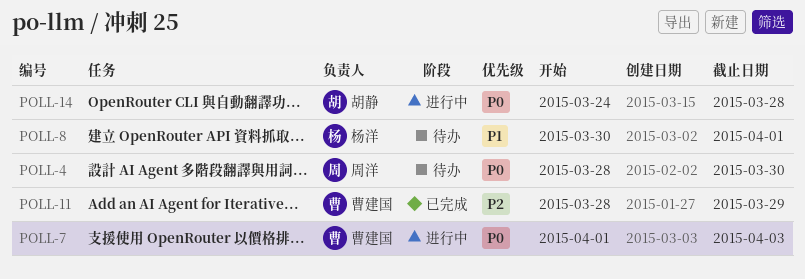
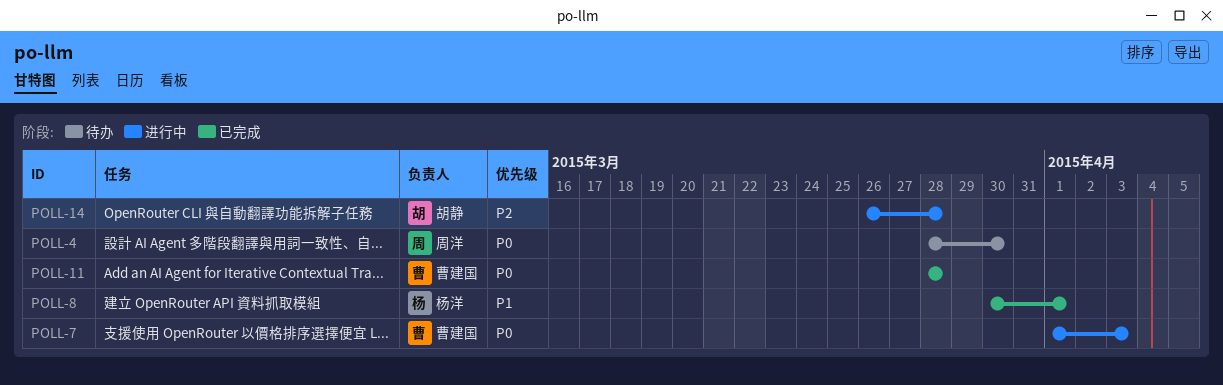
POLL-8, status: 待办 -> 已完成
POLL-11, priority: P2 -> P0
POLL-11, due: Mar 29 -> Mar 28
POLL-14, priority: P0 -> P2
POLL-14, start: Mar 24 -> Mar 26

